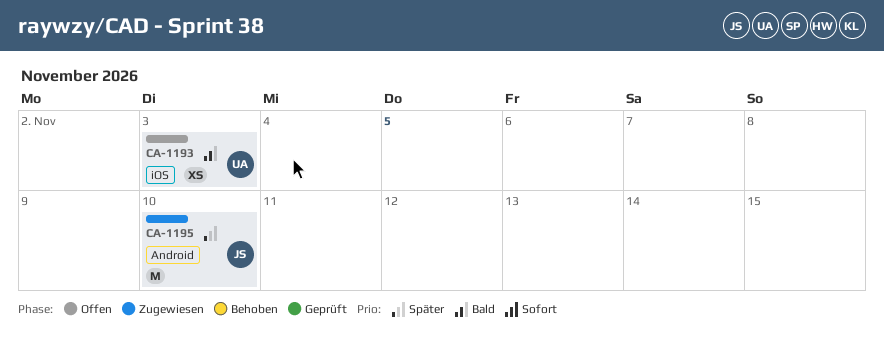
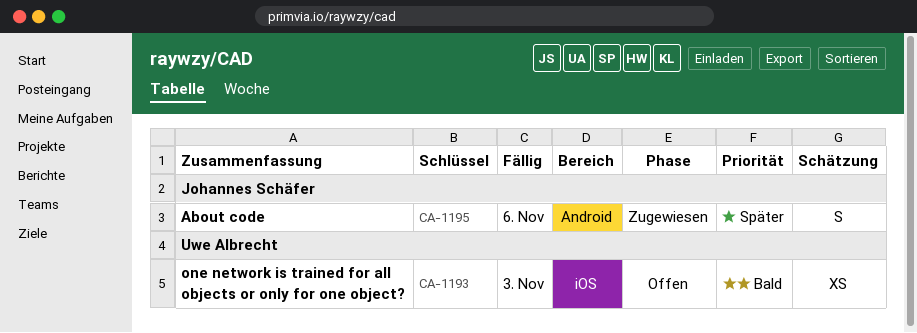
CA-1195, estimate: M -> S
CA-1195, due: Nov 10 -> Nov 6

